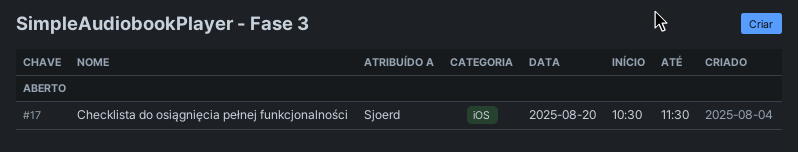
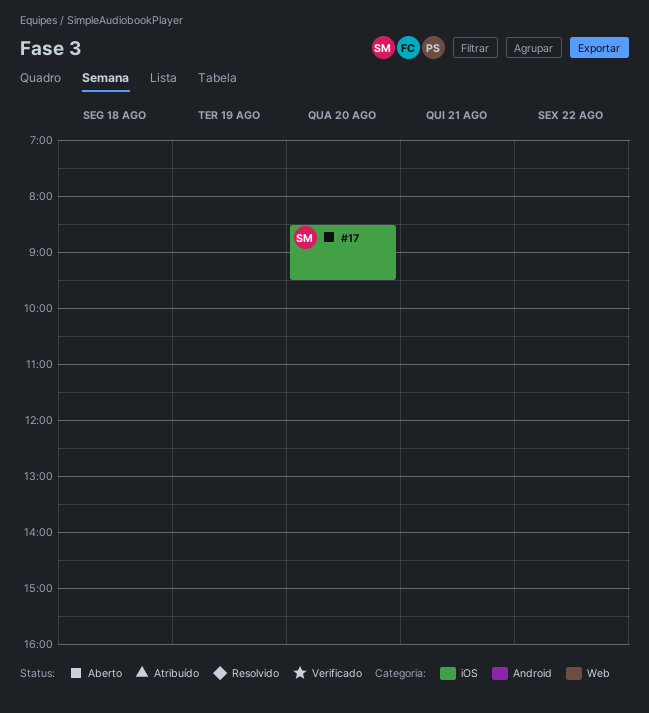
#17, begins: 10:30 -> 08:30
#17, ends: 11:30 -> 09:30

